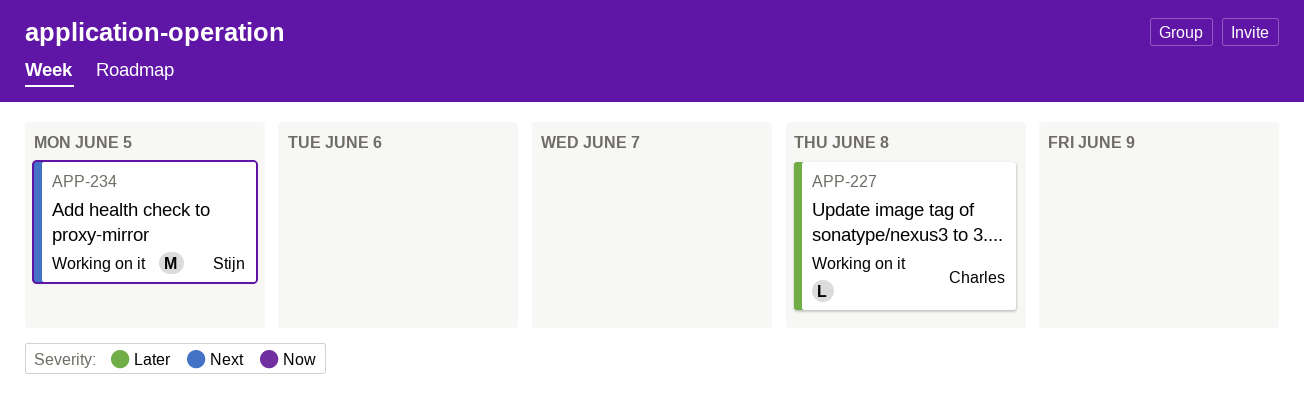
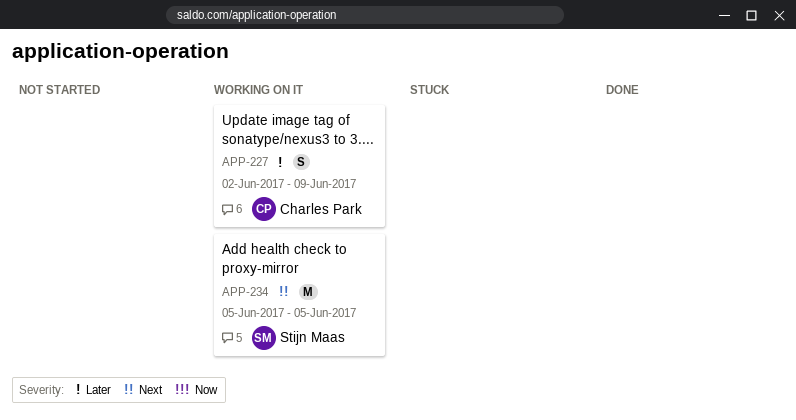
APP-227, estimate: L -> S
APP-227, due: Jun 8 -> Jun 9

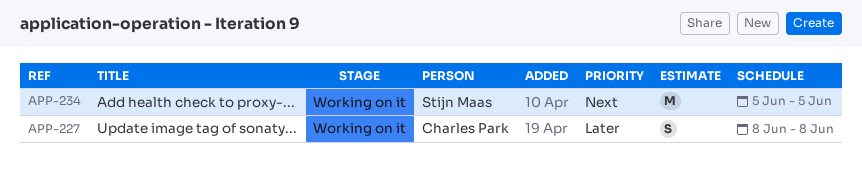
APP-227, start: Jun 2 -> Jun 8
APP-227, due: Jun 9 -> Jun 8

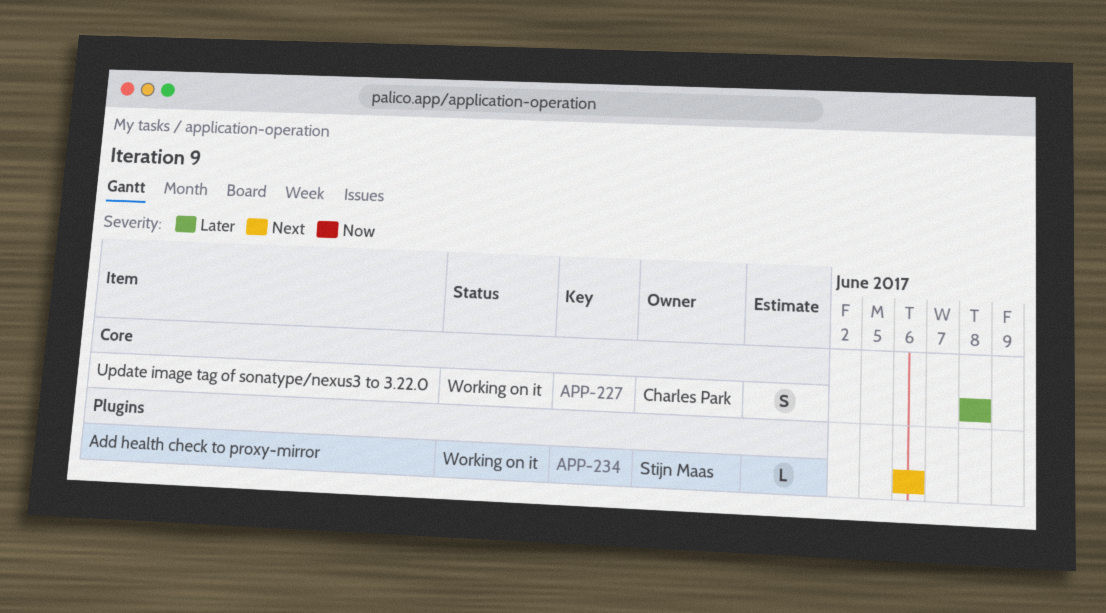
APP-234, estimate: M -> L
APP-234, start: Jun 5 -> Jun 6
APP-234, due: Jun 5 -> Jun 6

